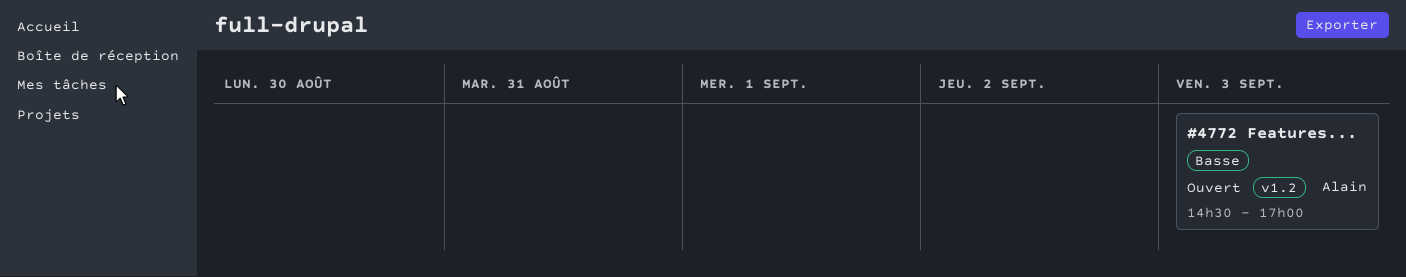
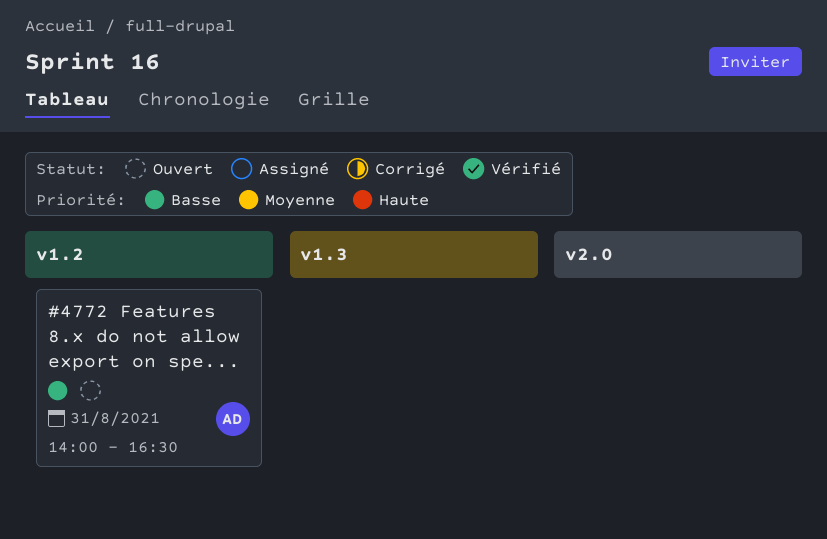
#4772, day: Sep 3 -> Aug 31
#4772, begins: 14:30 -> 14:00
#4772, ends: 17:00 -> 16:30

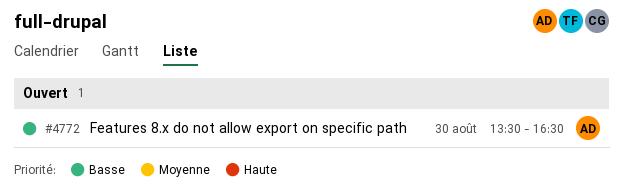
#4772, day: Aug 31 -> Aug 30
#4772, begins: 14:00 -> 13:30

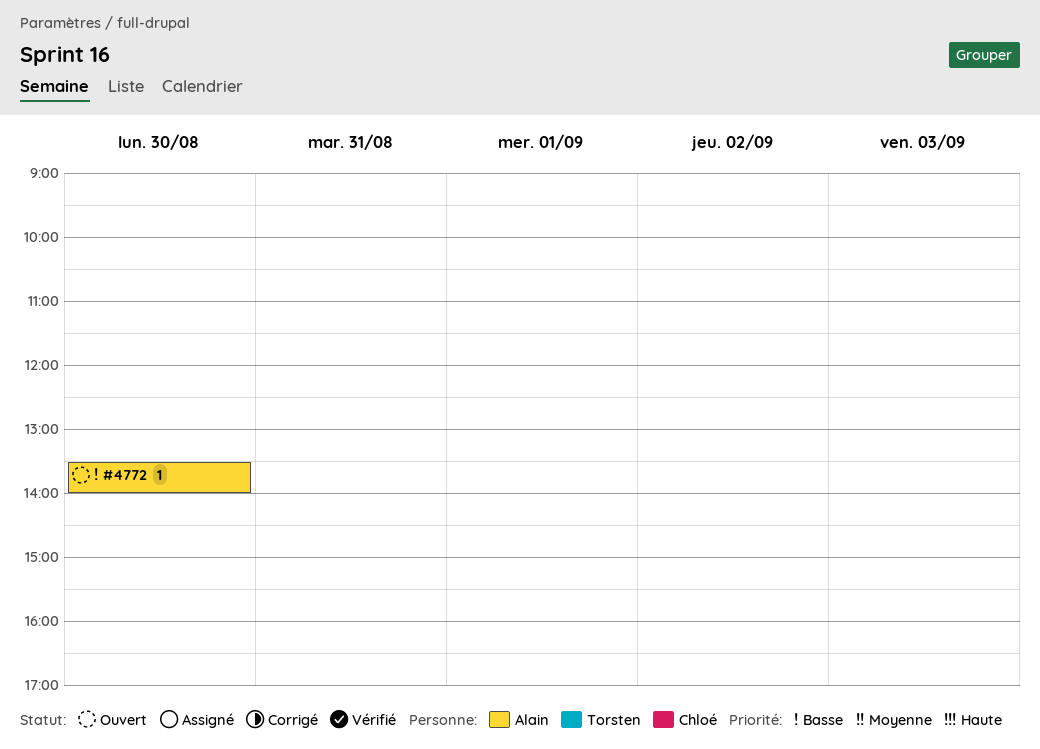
#4772, ends: 16:30 -> 14:00

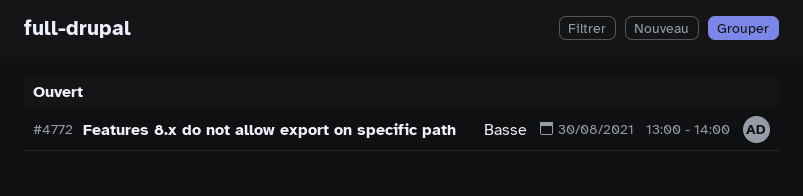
#4772, begins: 13:30 -> 13:00

